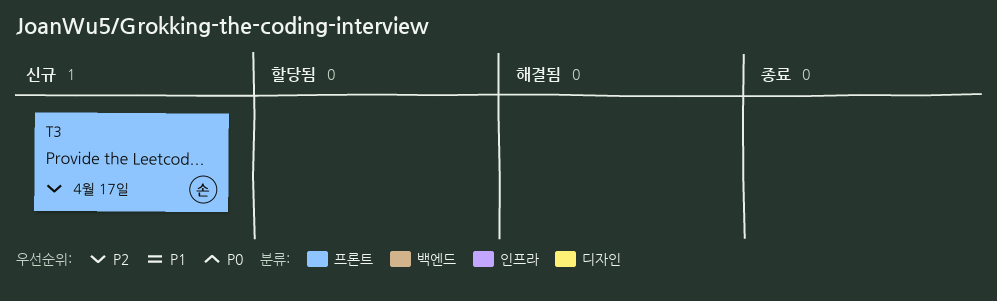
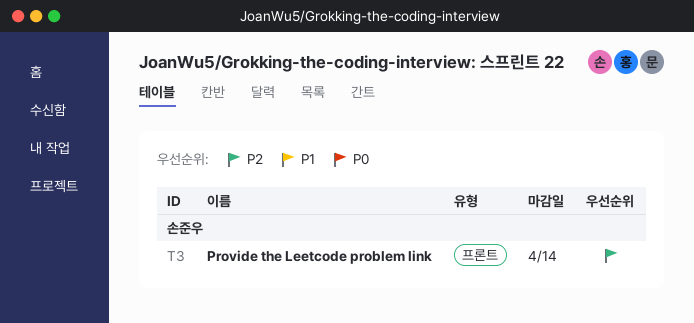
T3, due: Apr 17 -> Apr 14

